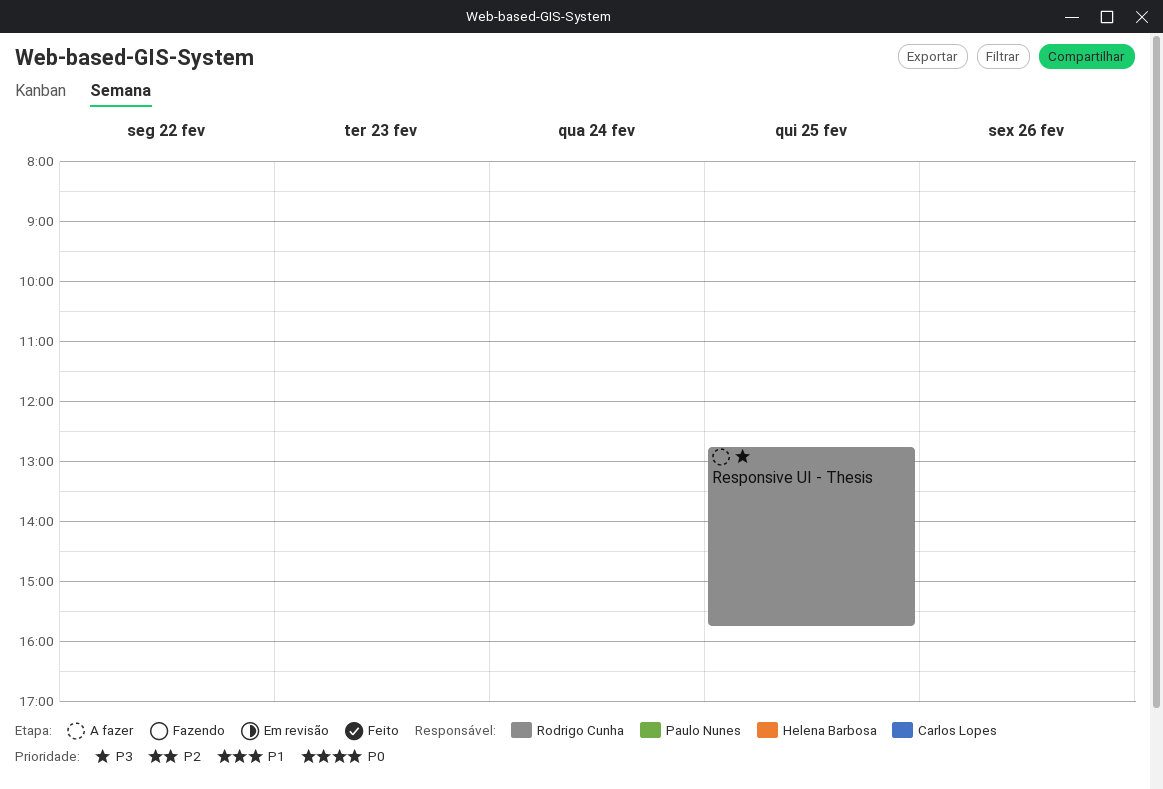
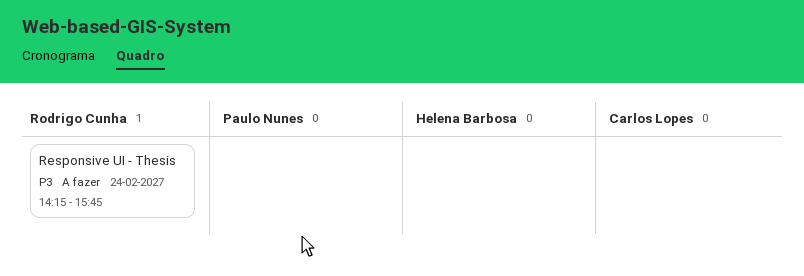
Responsive UI - Thesis, day: Feb 25 -> Feb 24
Responsive UI - Thesis, begins: 12:45 -> 14:15

